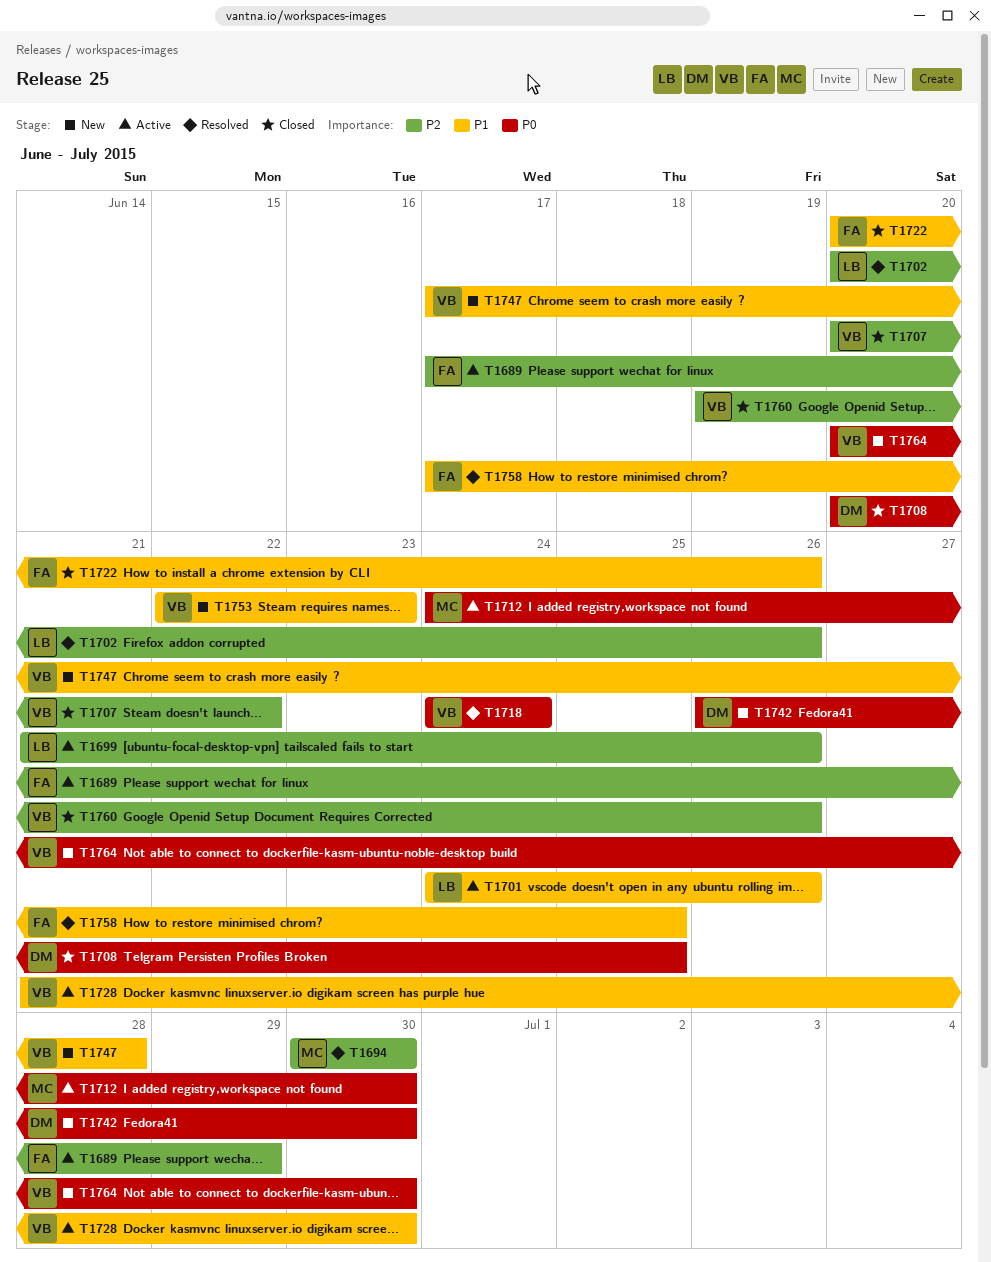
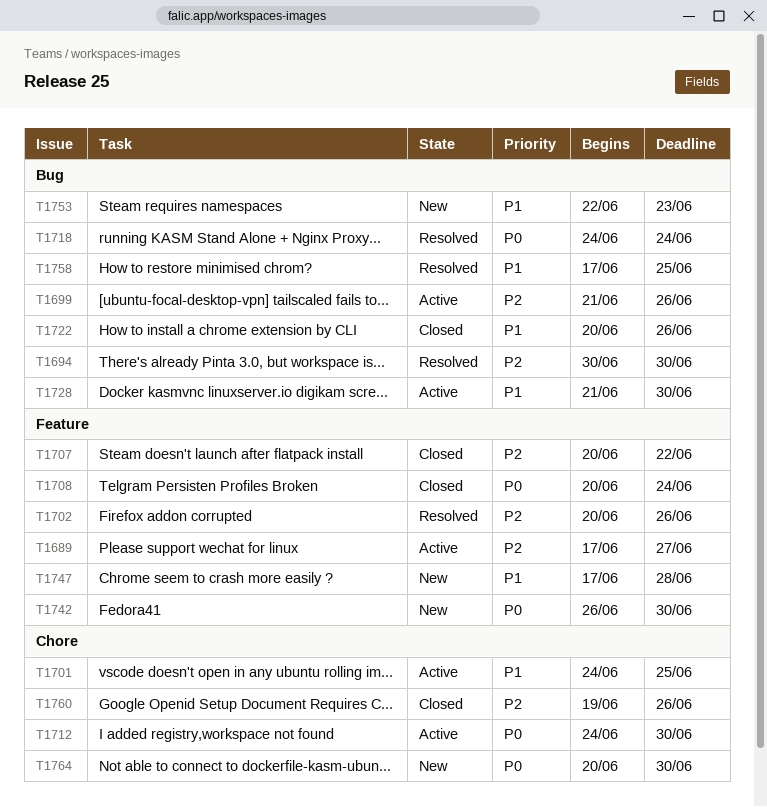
T1689, due: Jun 29 -> Jun 27
T1701, due: Jun 26 -> Jun 25
T1708, due: Jun 25 -> Jun 24

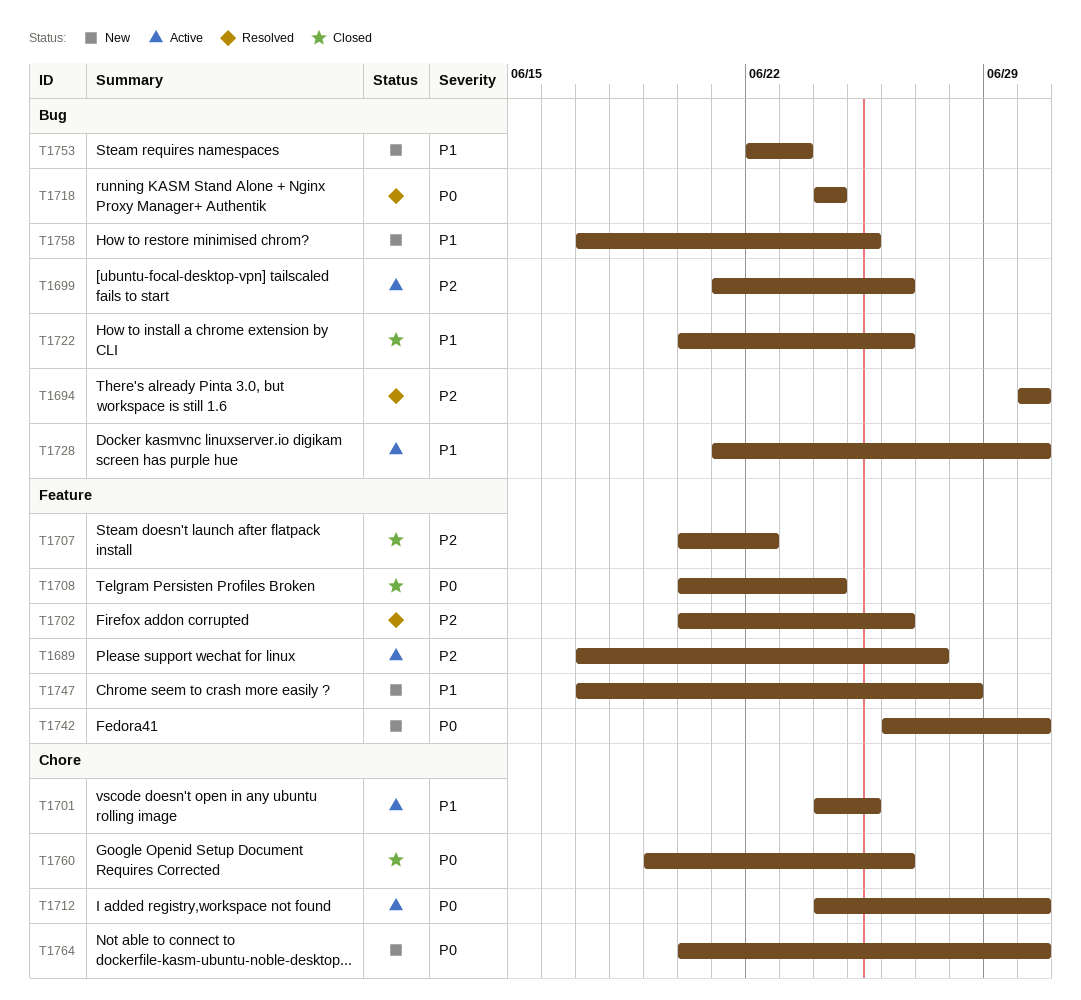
T1758, status: Resolved -> New
T1760, priority: P2 -> P0

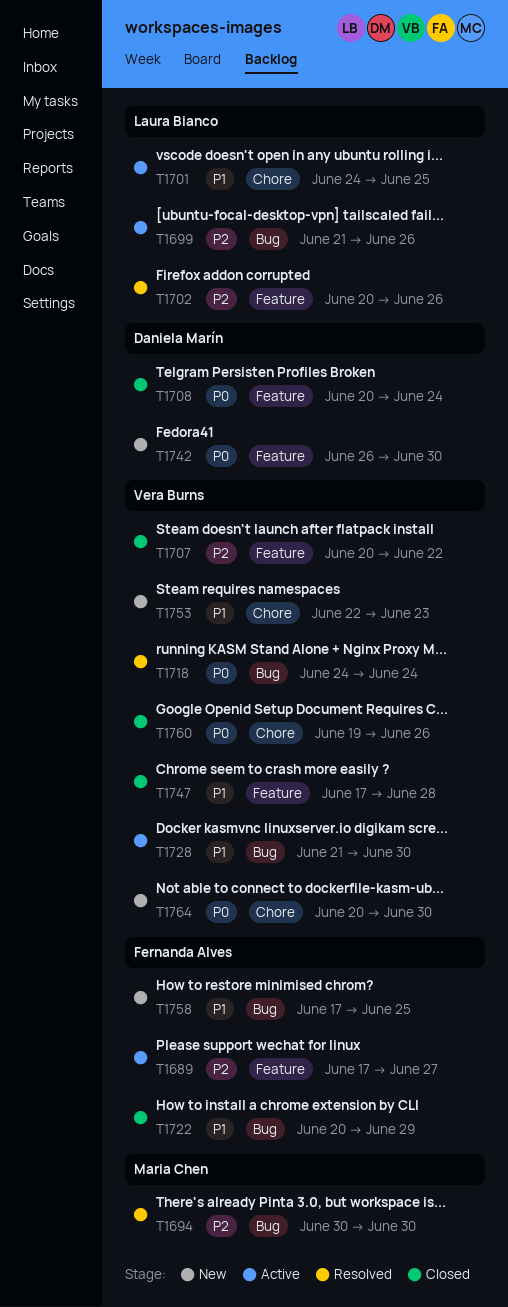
T1712: present -> none
T1722, due: Jun 26 -> Jun 29
T1747, status: New -> Closed
T1753, label: Bug -> Chore

